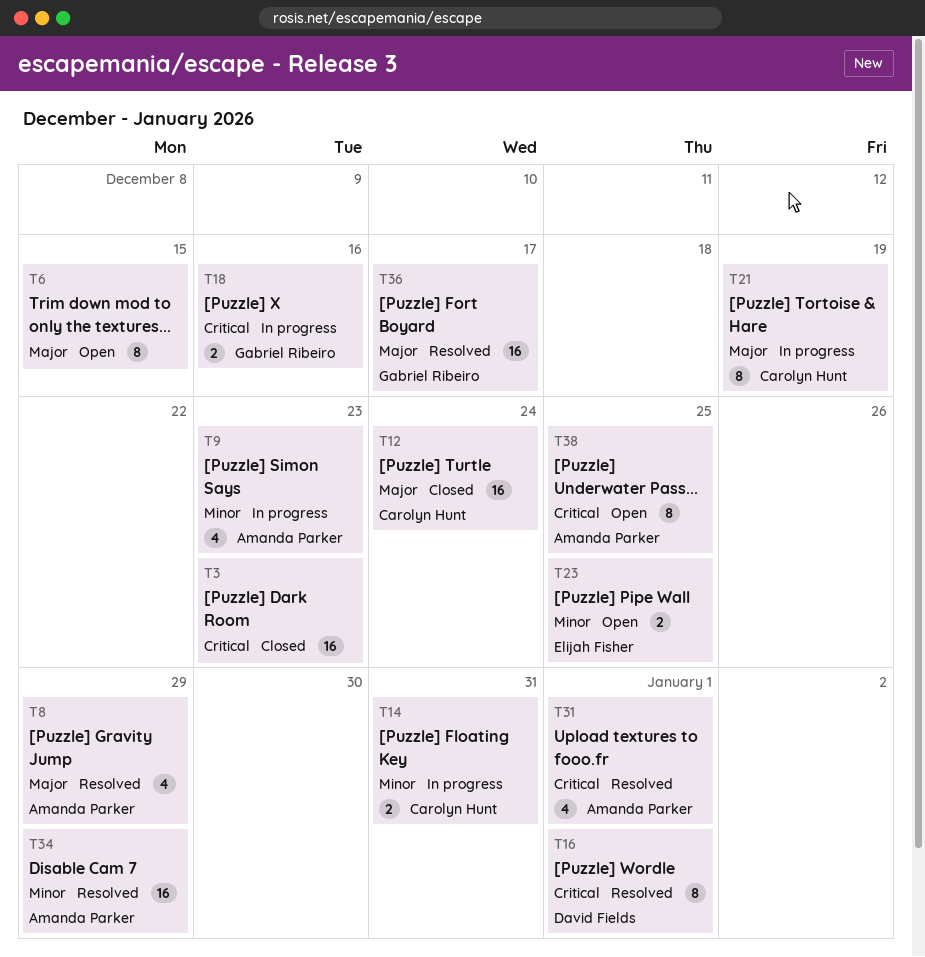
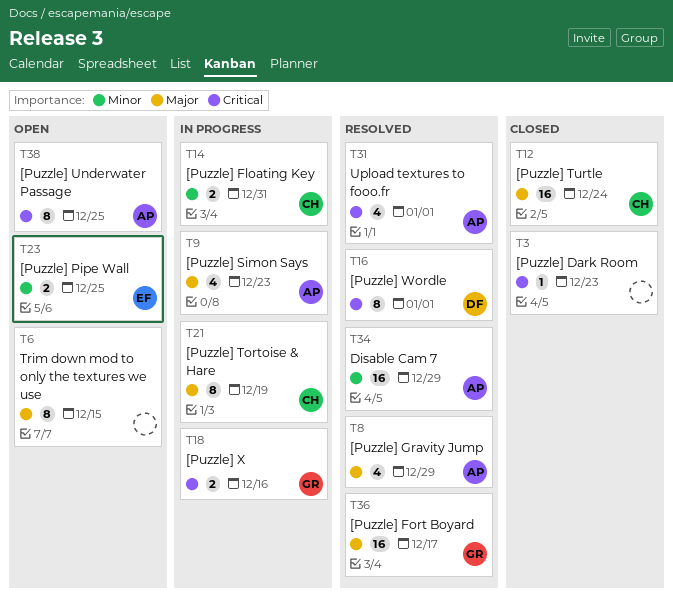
T3, estimate: 16 -> 1
T9, priority: Minor -> Major

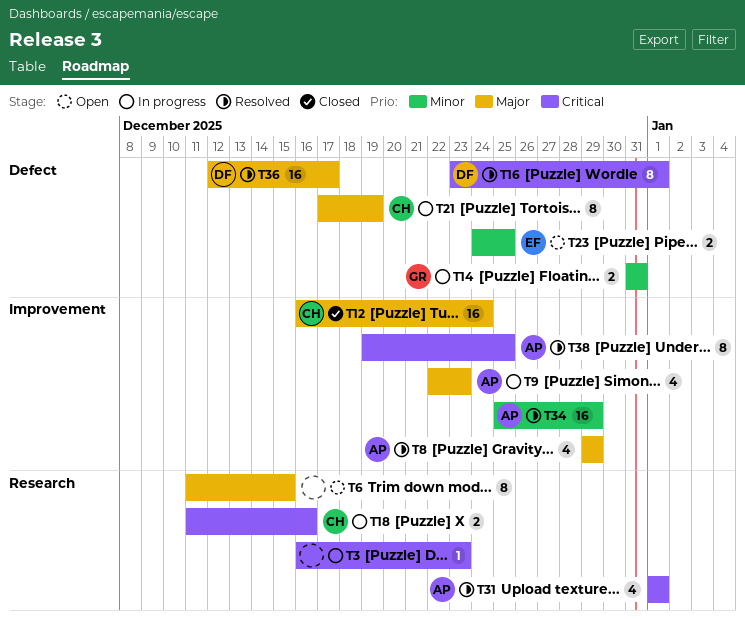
T3, status: Closed -> In progress
T14, owner: CH -> GR
T18, owner: GR -> CH
T36, owner: GR -> DF
T38, status: Open -> Resolved

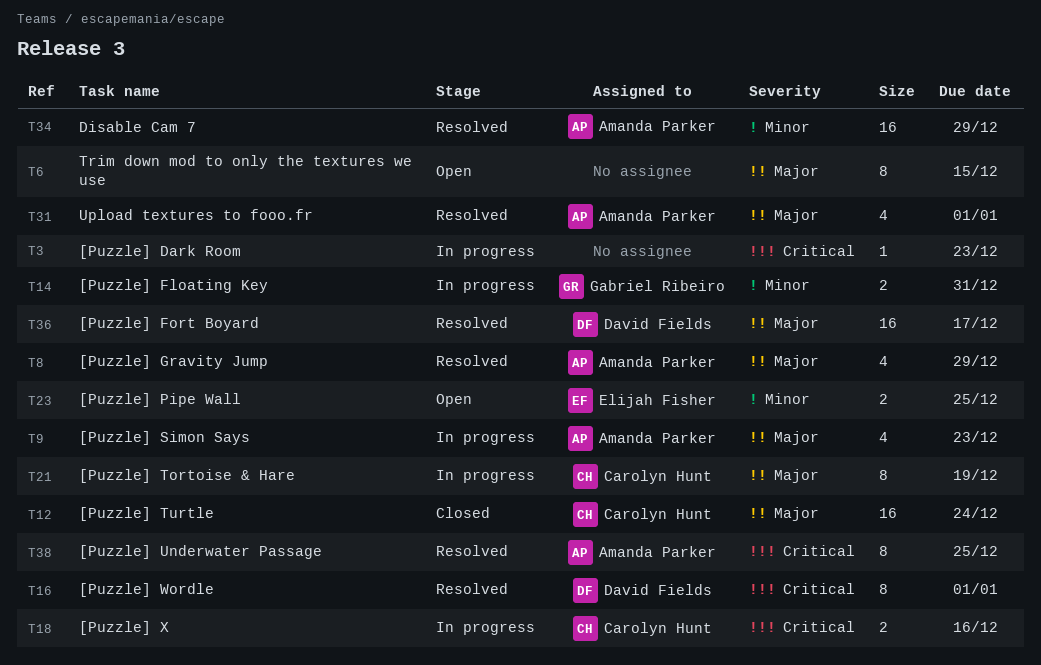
T31, priority: Critical -> Major

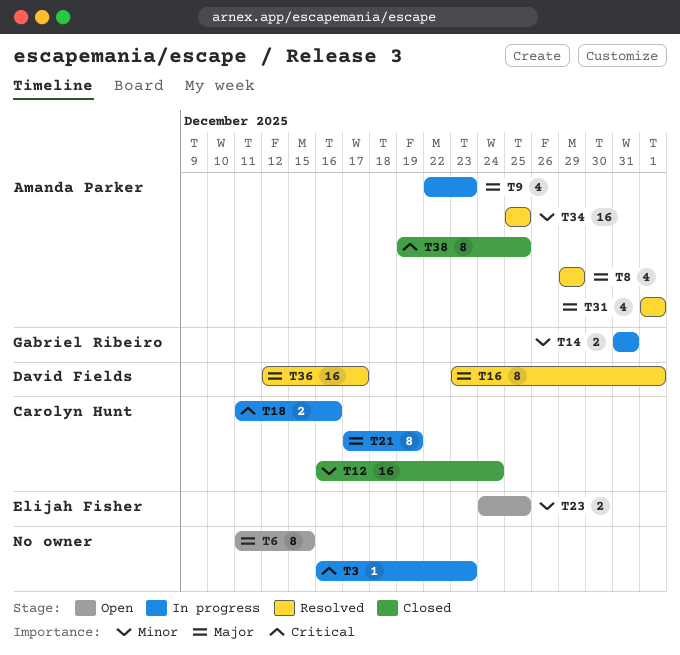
T12, priority: Major -> Minor
T16, priority: Critical -> Major
T34, due: Dec 29 -> Dec 25
T38, status: Resolved -> Closed

